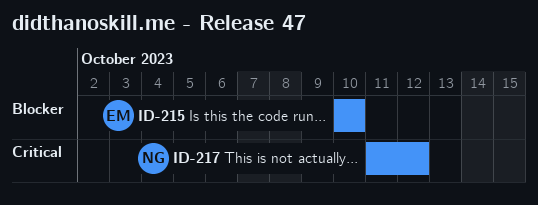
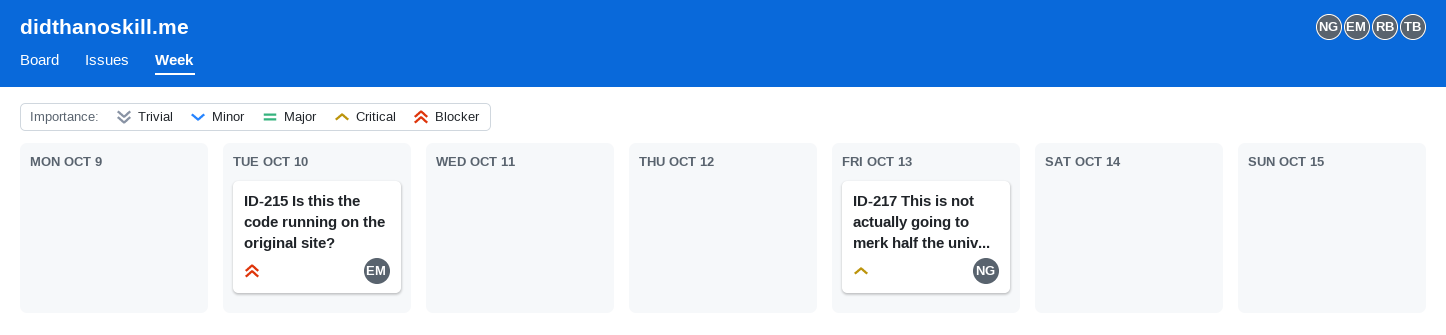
ID-217, due: Oct 12 -> Oct 13

